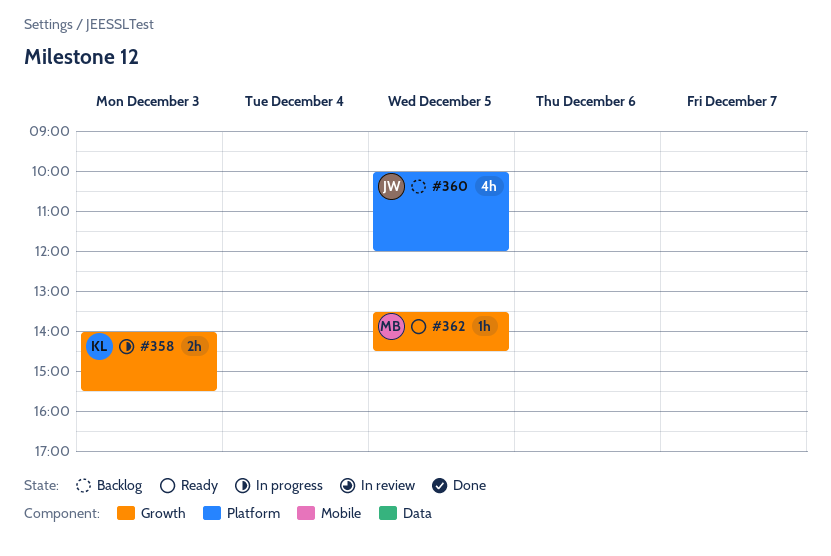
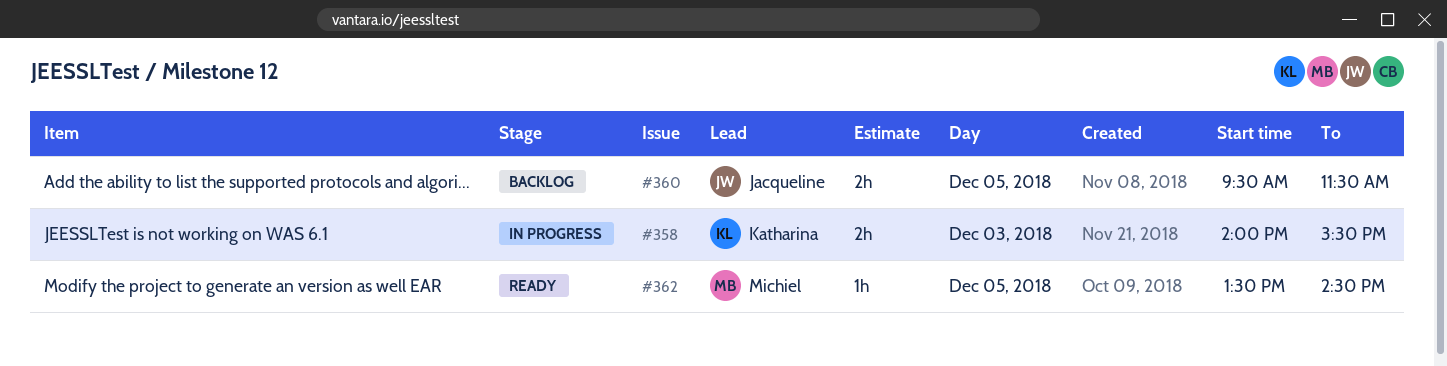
#360, estimate: 4h -> 2h
#360, begins: 10:00 -> 09:30
#360, ends: 12:00 -> 11:30

